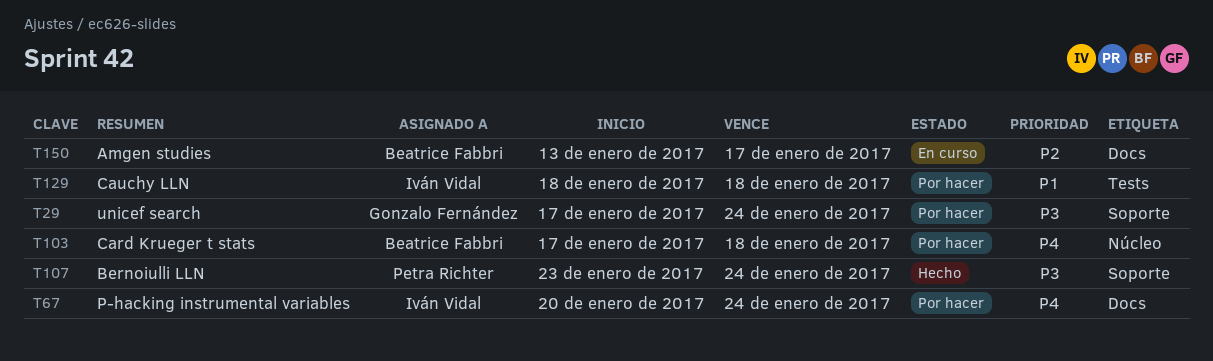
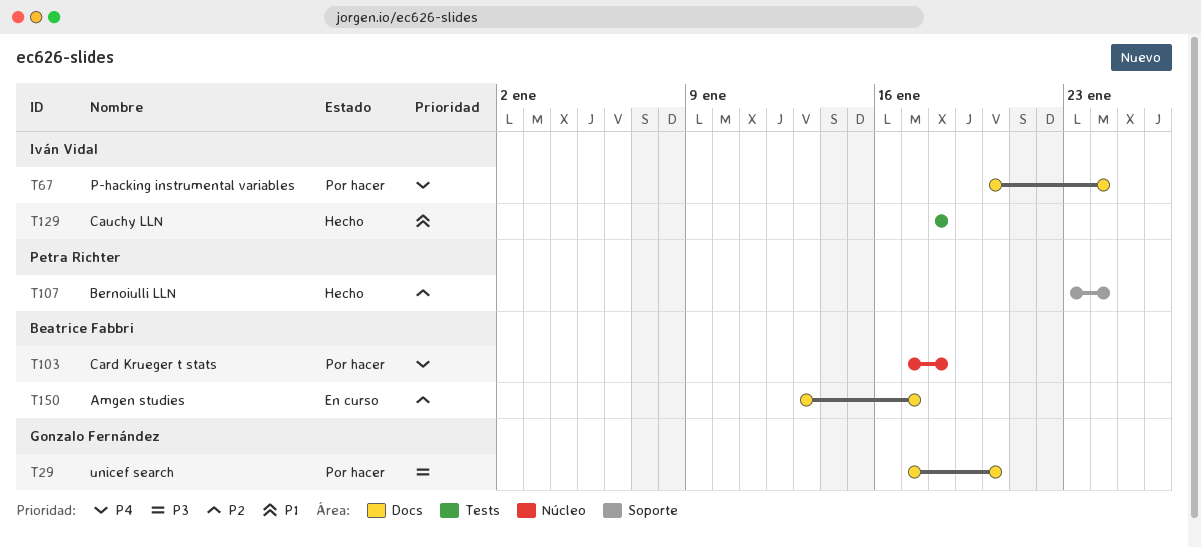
T29, label: Soporte -> Docs
T29, due: Jan 24 -> Jan 20
T107, priority: P3 -> P2
T129, status: Por hacer -> Hecho

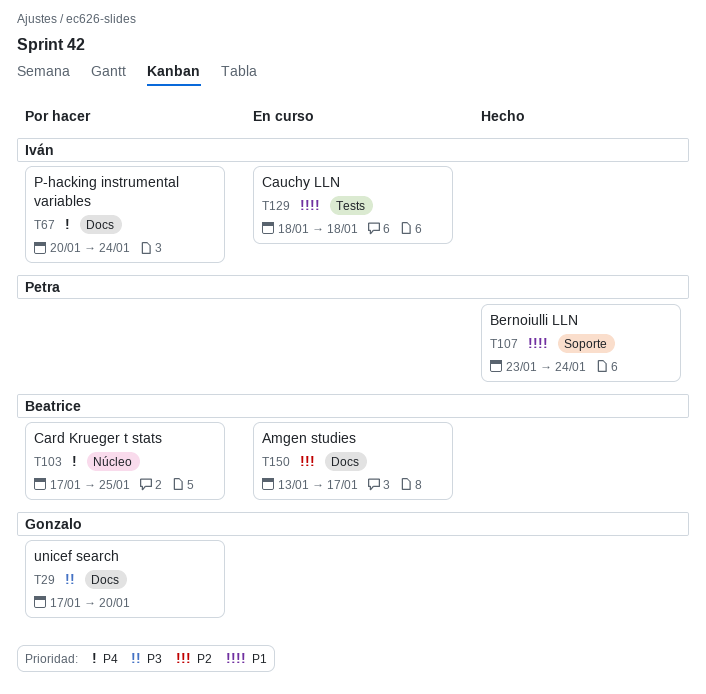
T103, due: Jan 18 -> Jan 25
T107, priority: P2 -> P1
T129, status: Hecho -> En curso

